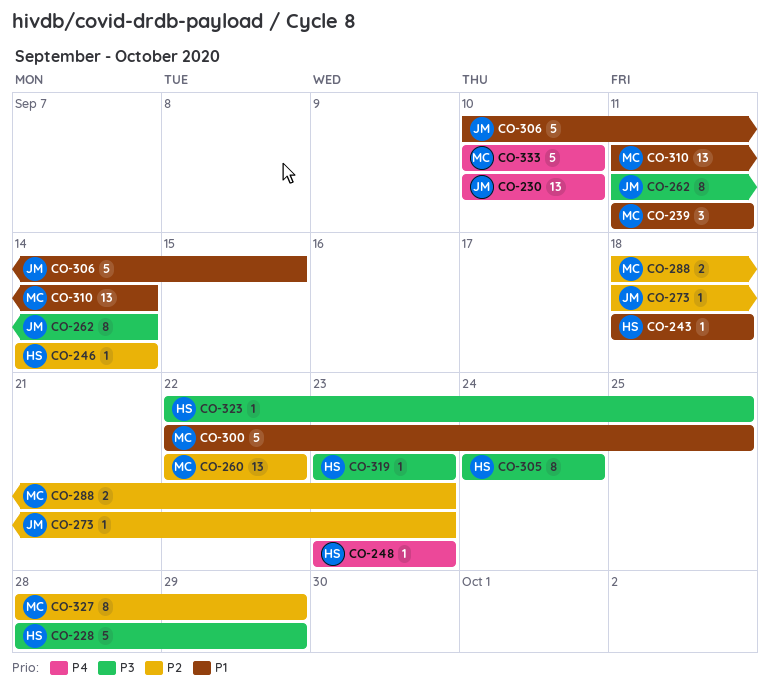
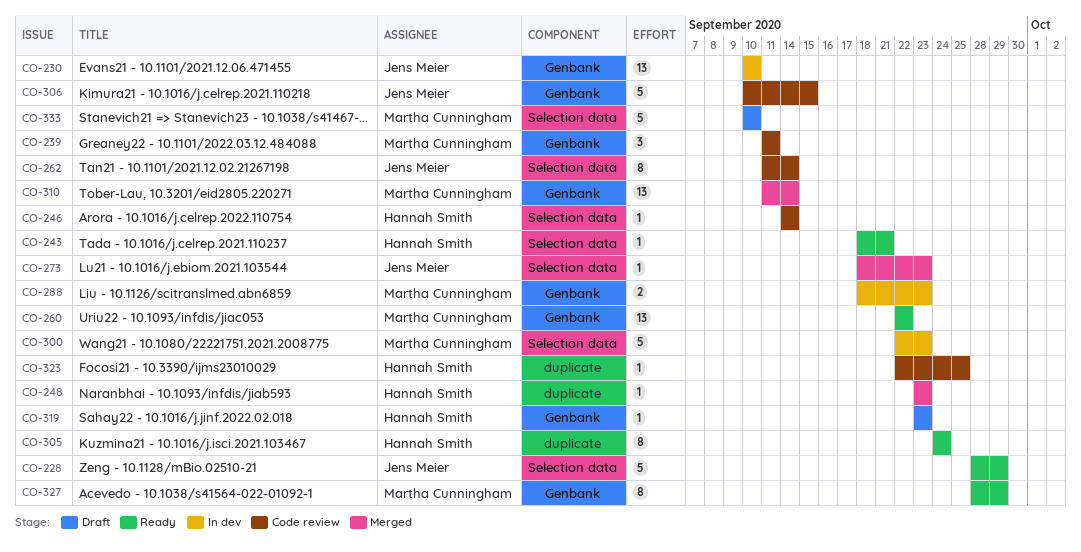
CO-228, owner: Hannah Smith -> Jens Meier
CO-243, due: Sep 18 -> Sep 21
CO-300, due: Sep 25 -> Sep 23

